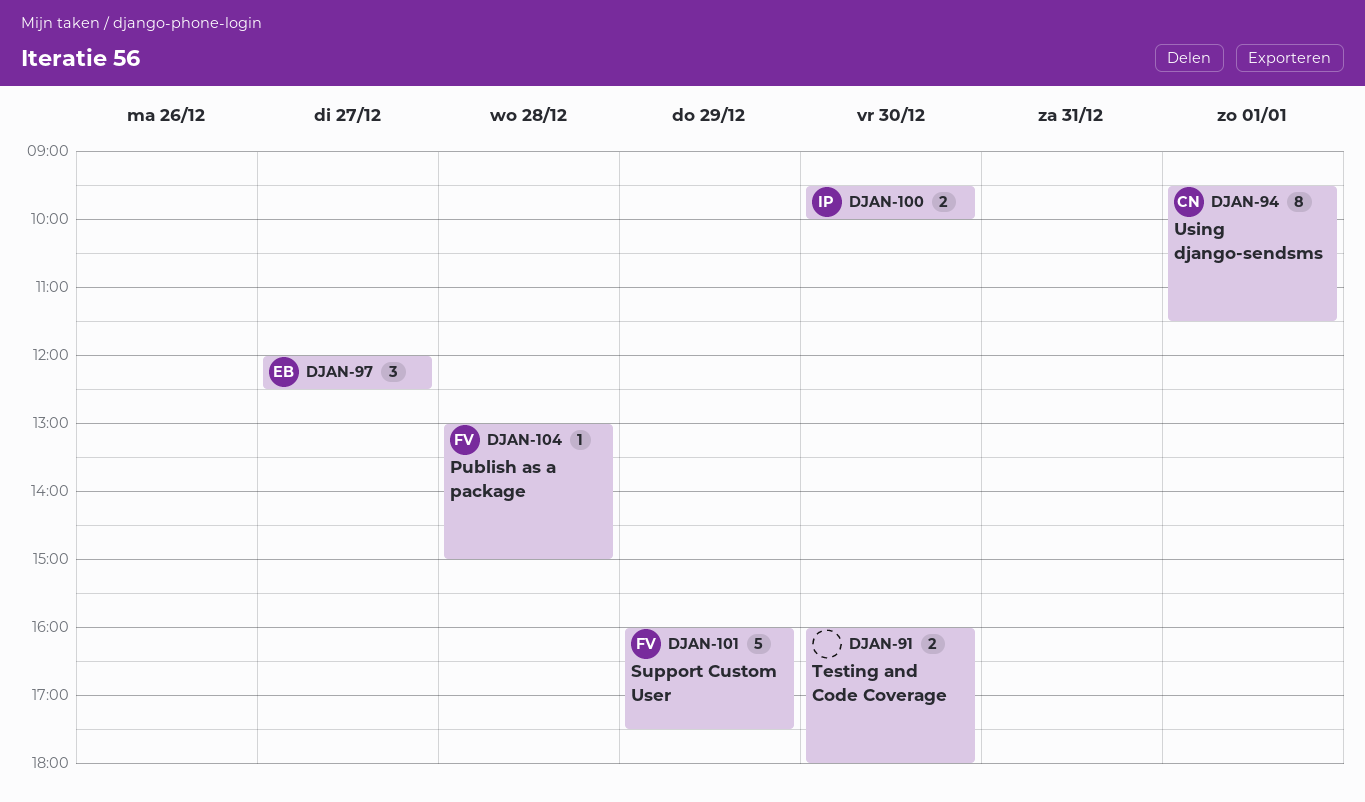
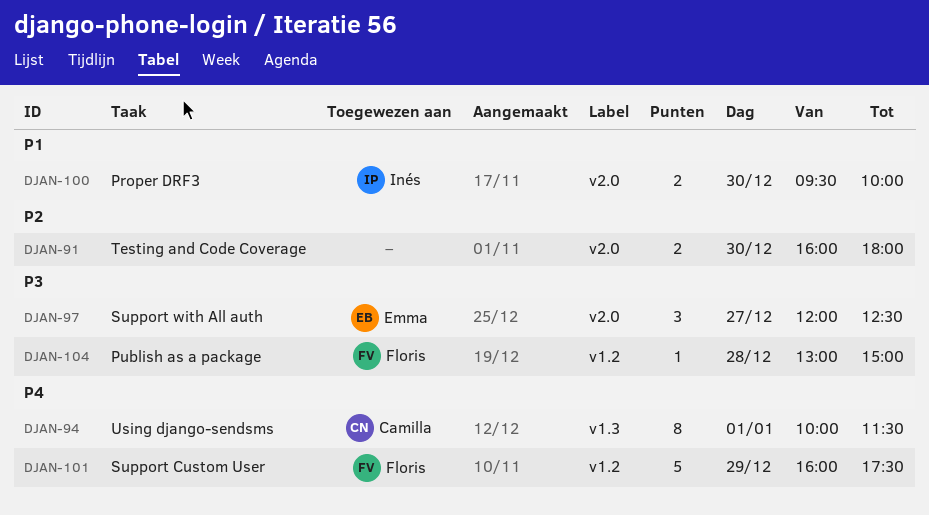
DJAN-94, begins: 09:30 -> 10:00

